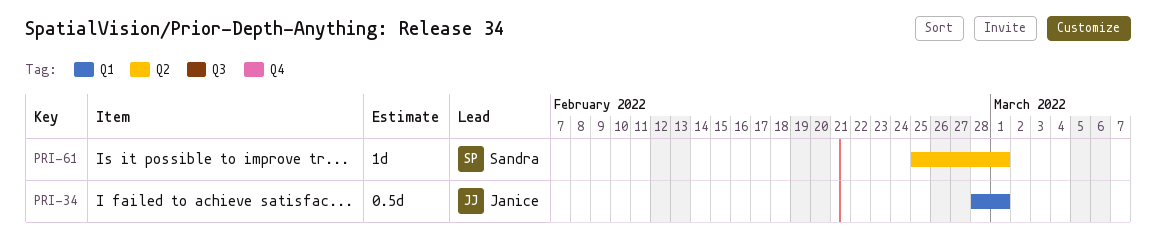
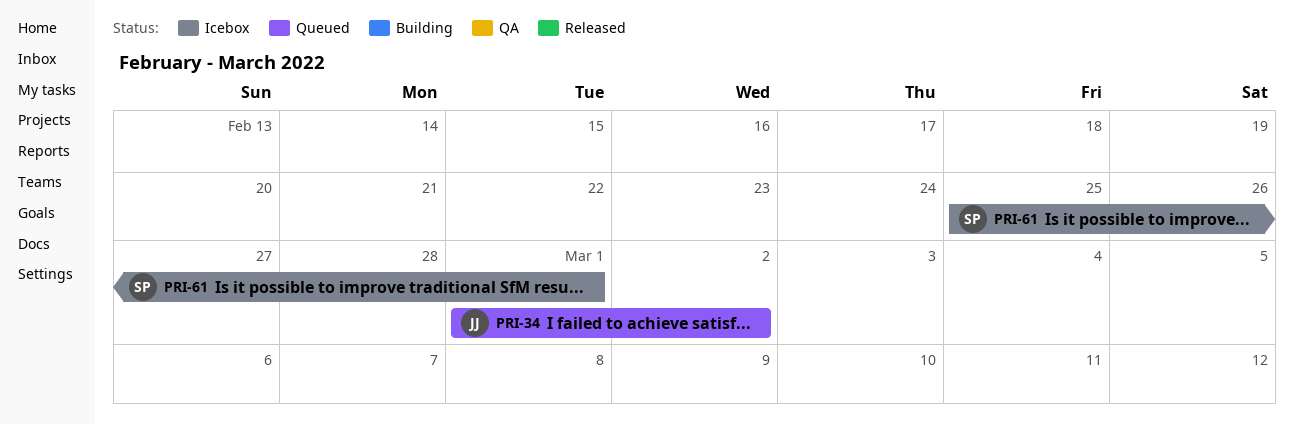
PRI-34, start: Feb 28 -> Mar 1
PRI-34, due: Mar 1 -> Mar 2

